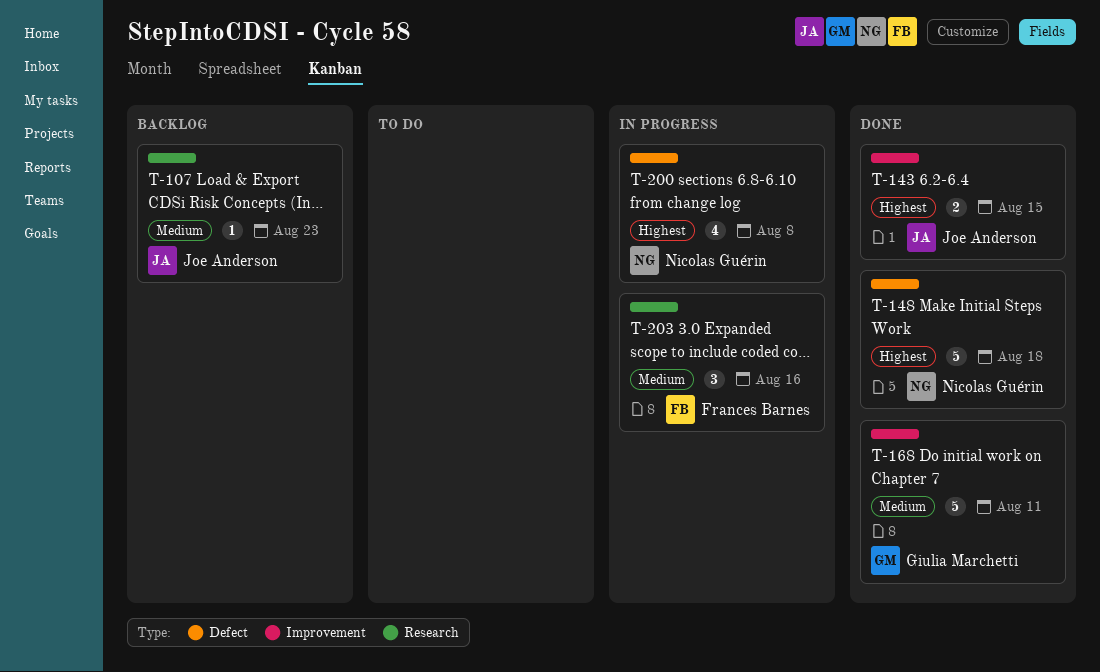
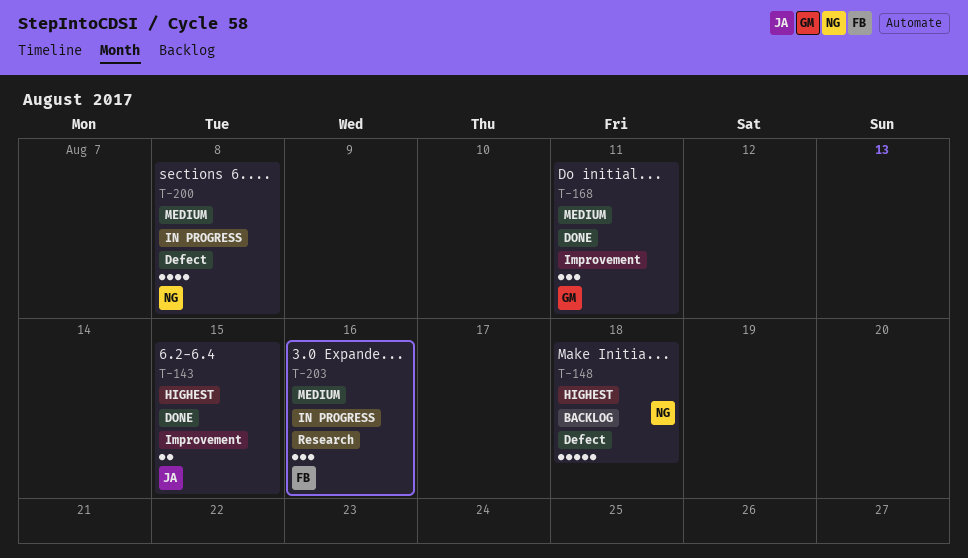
T-107: present -> none
T-148, status: Done -> Backlog
T-168, estimate: 5 -> 3
T-200, priority: Highest -> Medium

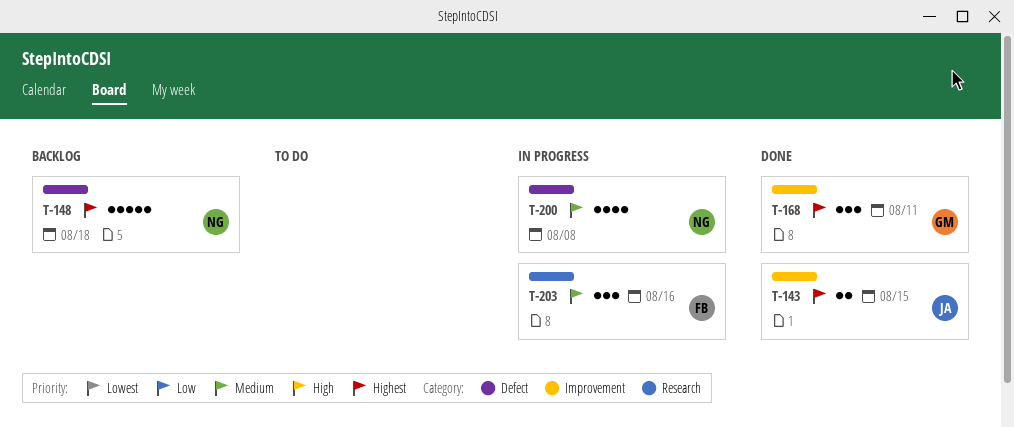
T-168, priority: Medium -> Highest

